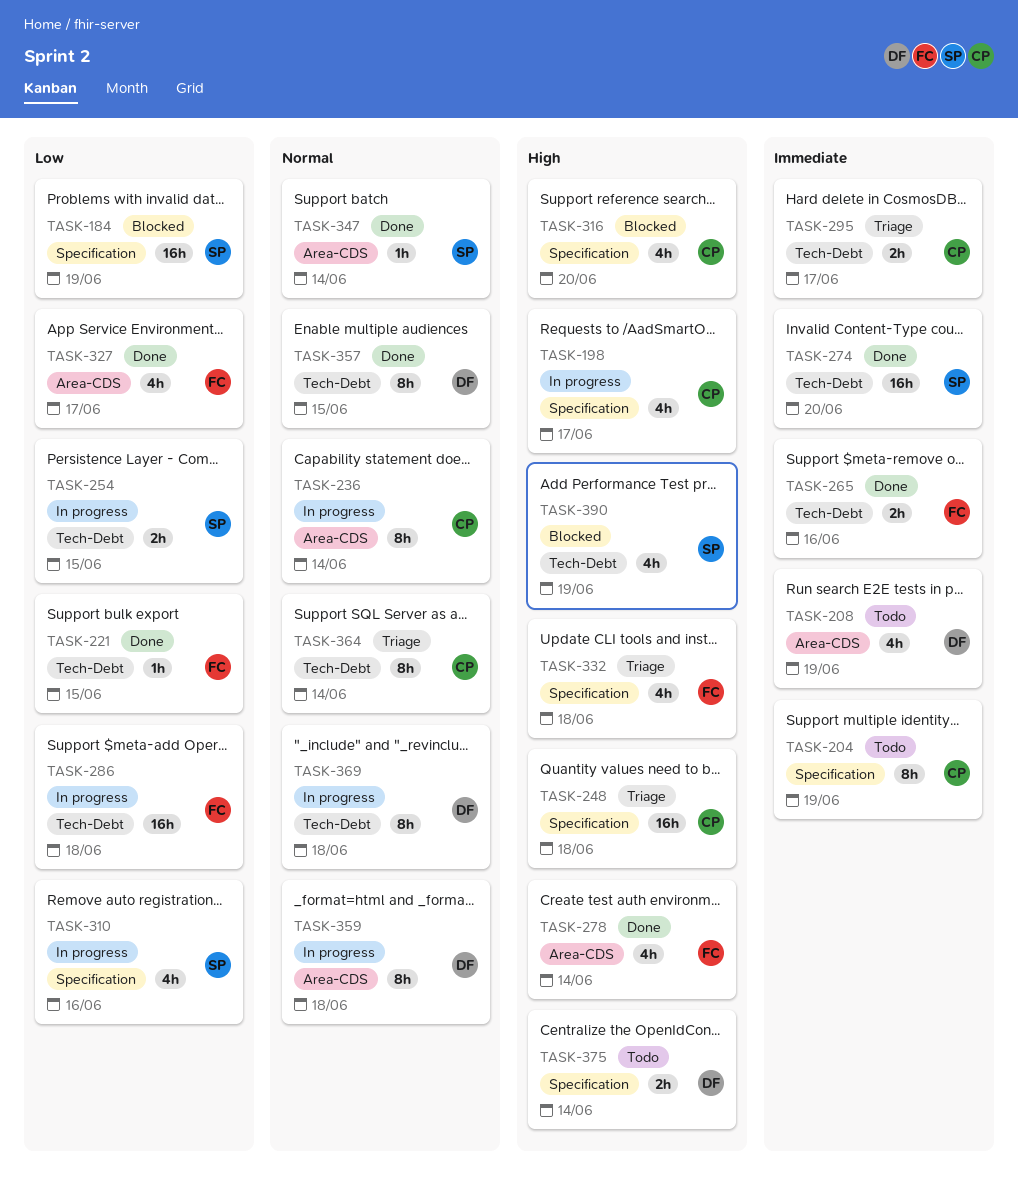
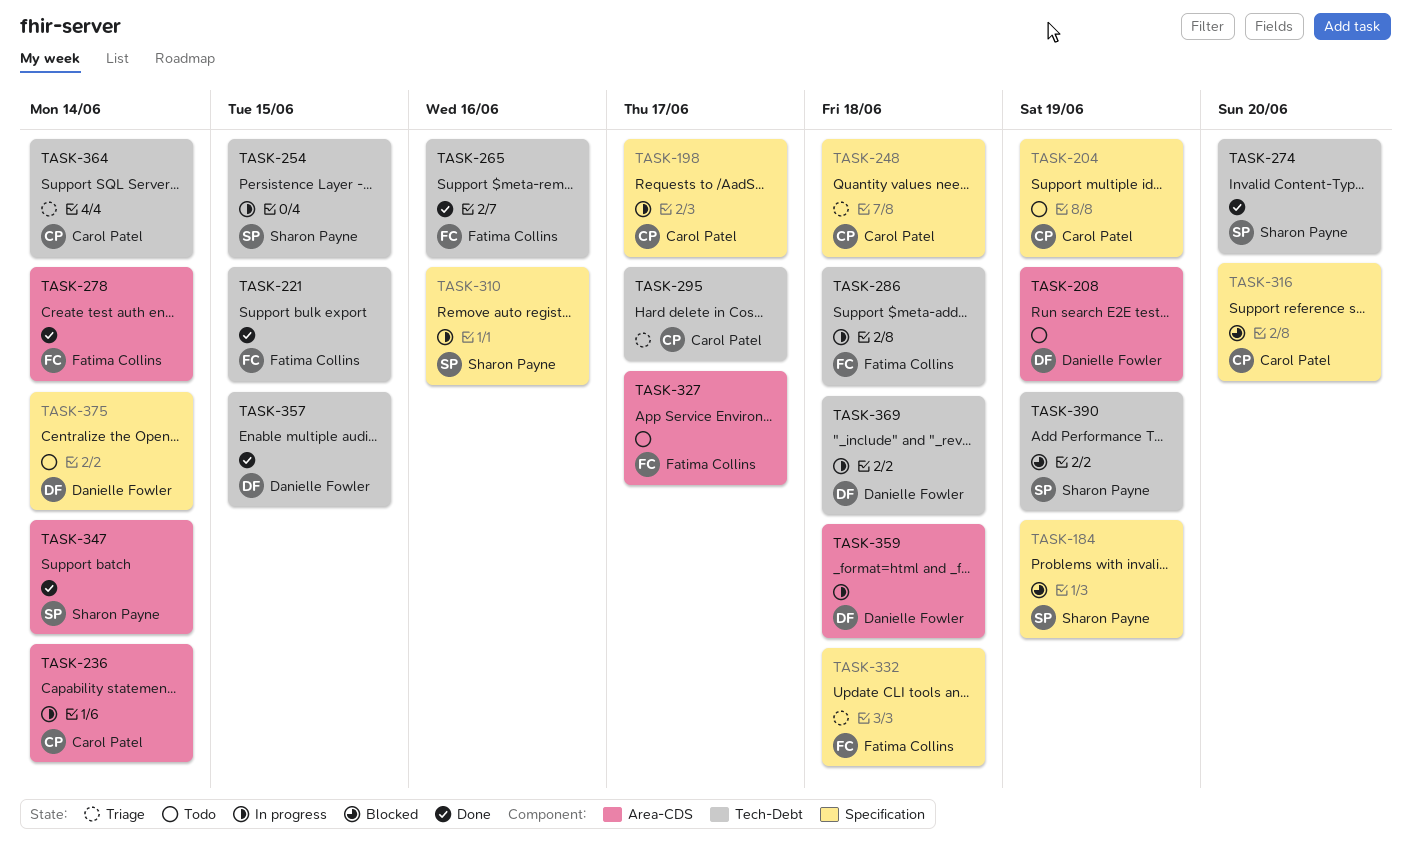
TASK-327, status: Done -> Todo

